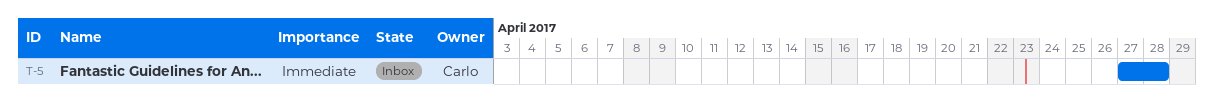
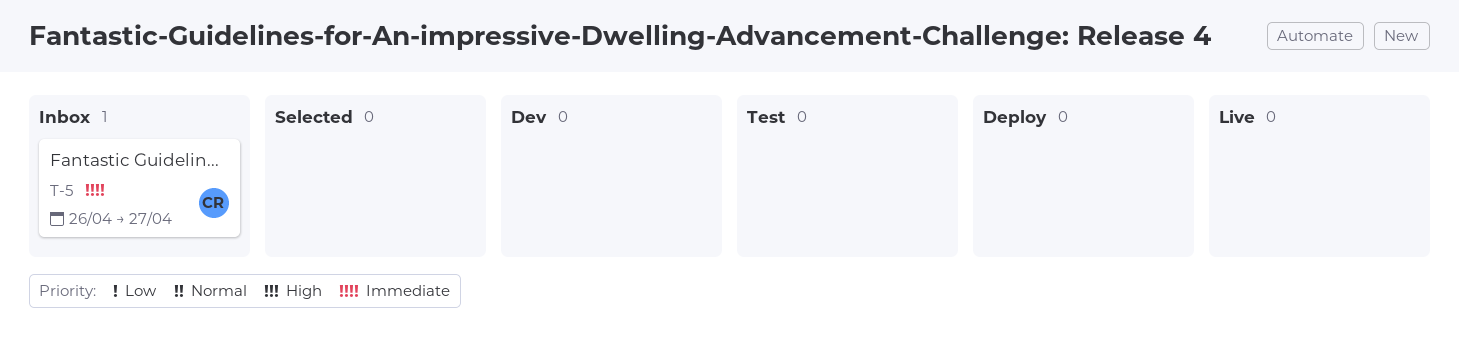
T-5, start: Apr 27 -> Apr 26
T-5, due: Apr 28 -> Apr 27

